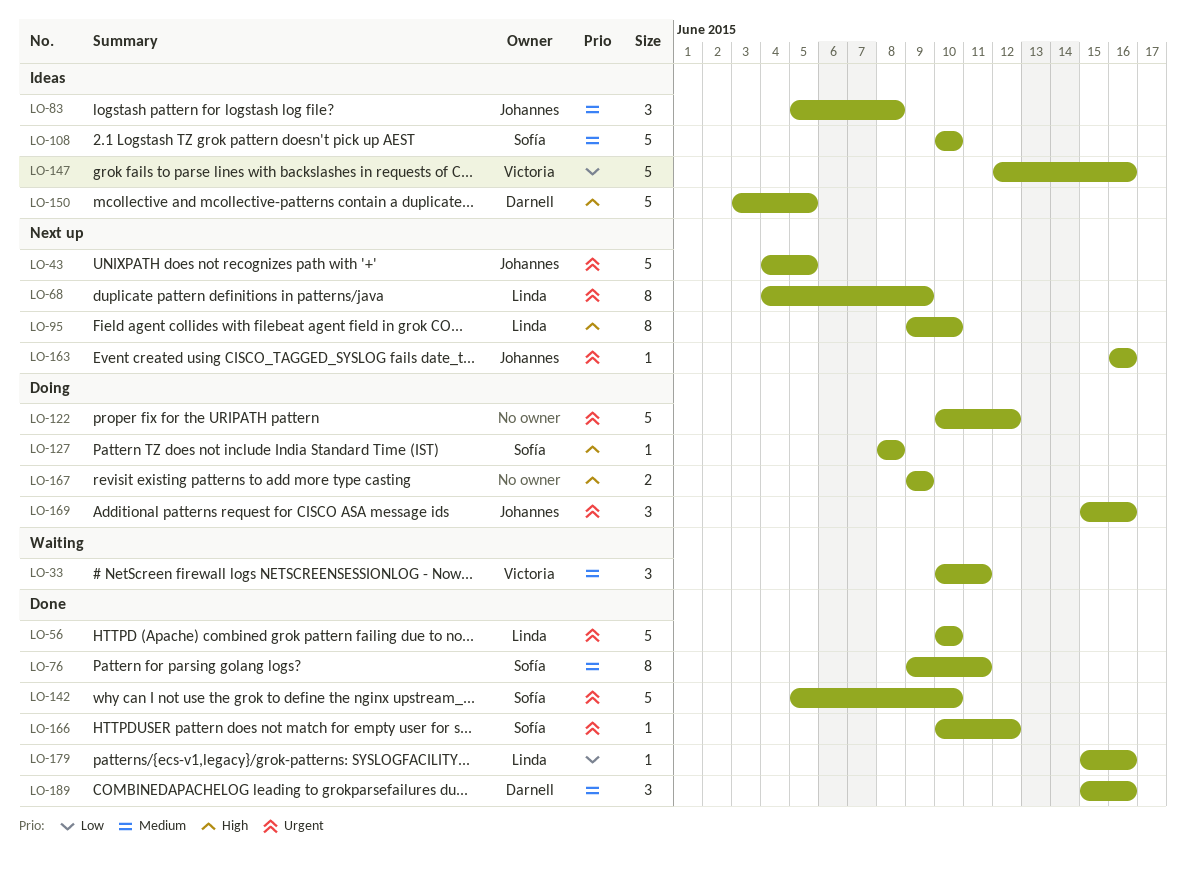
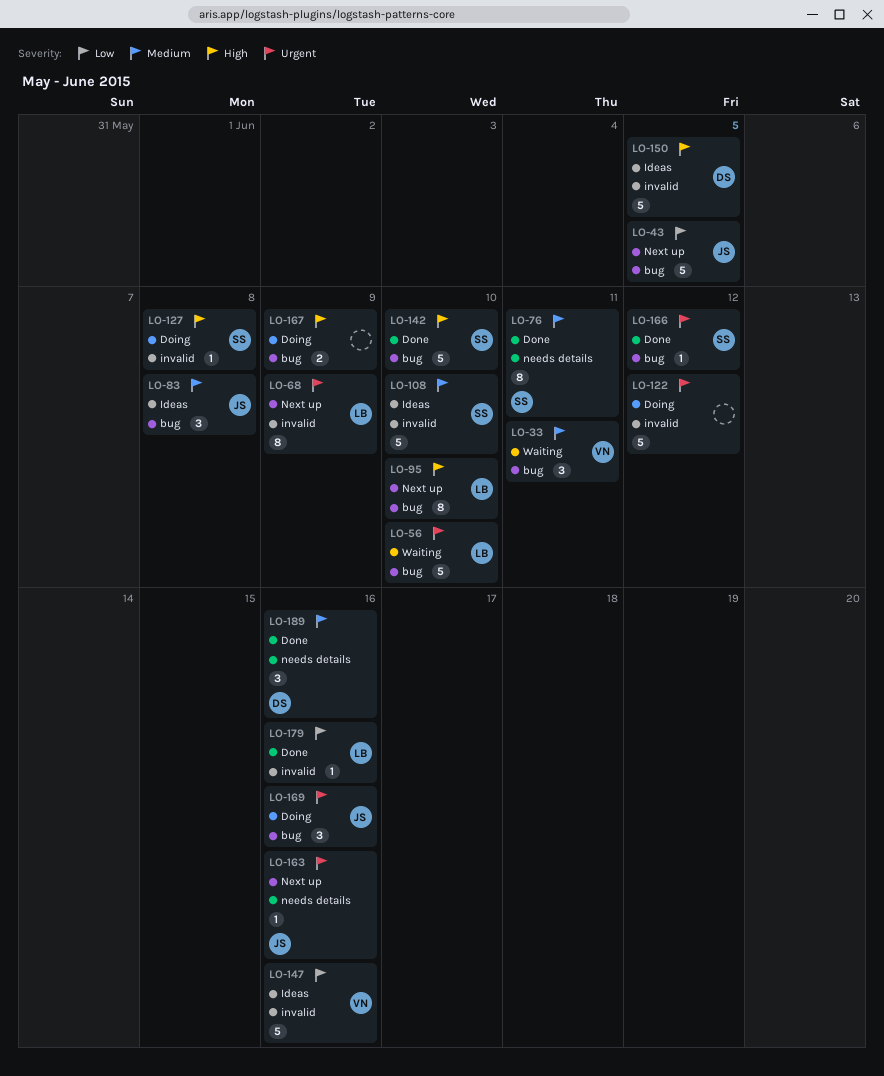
LO-43, priority: Urgent -> Low
LO-56, status: Done -> Waiting
LO-142, priority: Urgent -> High

